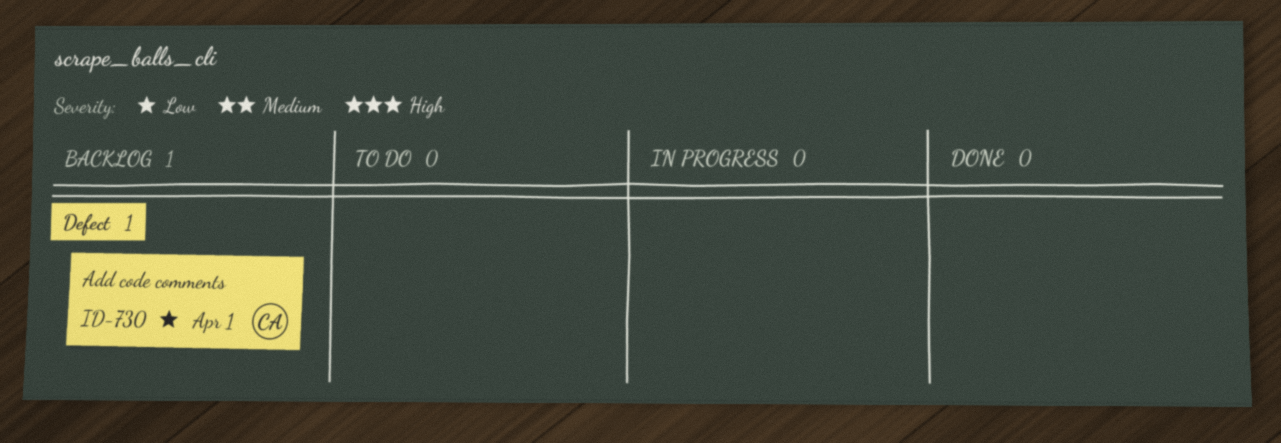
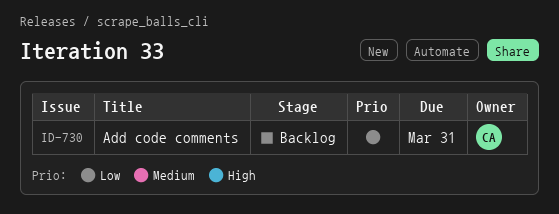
ID-730, due: Apr 1 -> Mar 31

